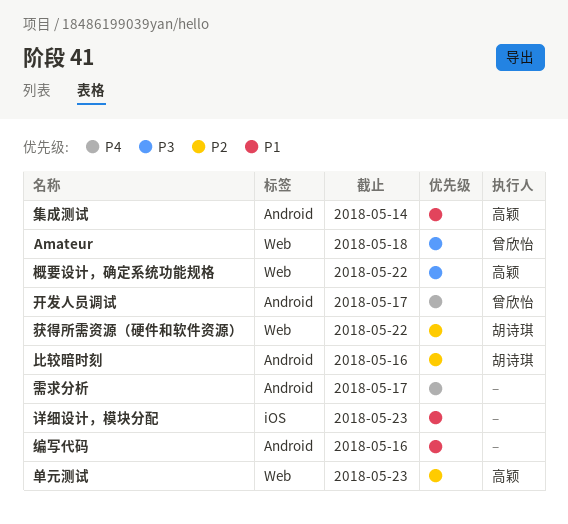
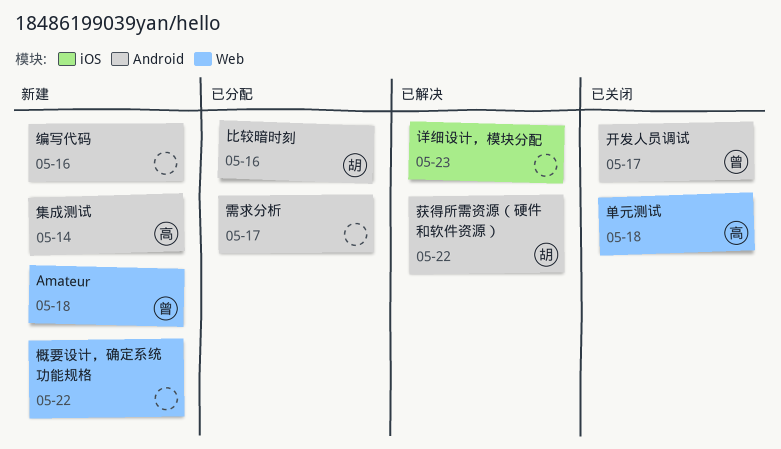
单元测试, due: May 23 -> May 18
概要设计，确定系统功能规格, owner: 高颖 -> none
获得所需资源（硬件和软件资源）, label: Web -> Android

